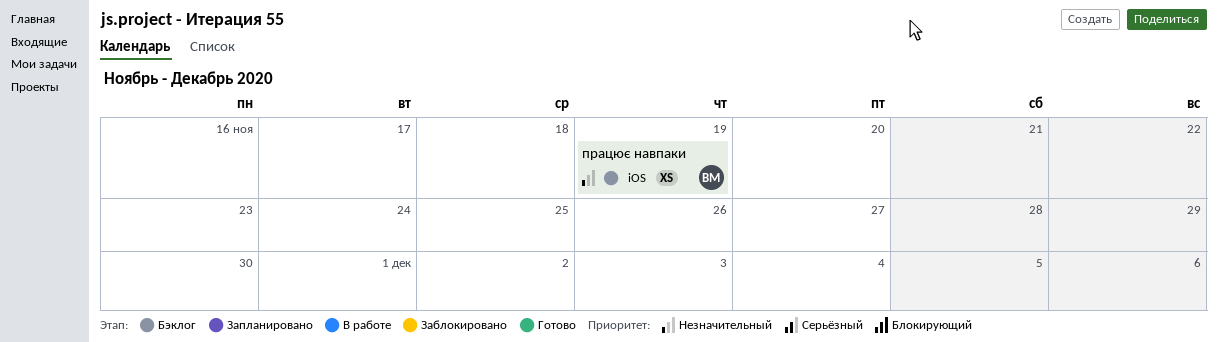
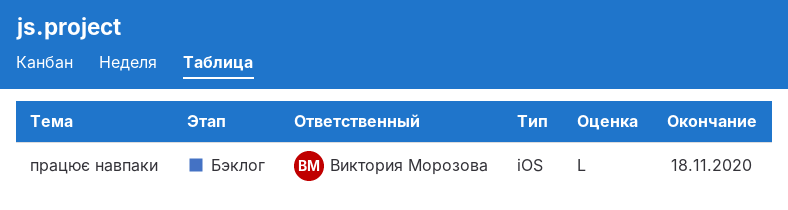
працює навпаки, estimate: XS -> L
працює навпаки, due: Nov 19 -> Nov 18

